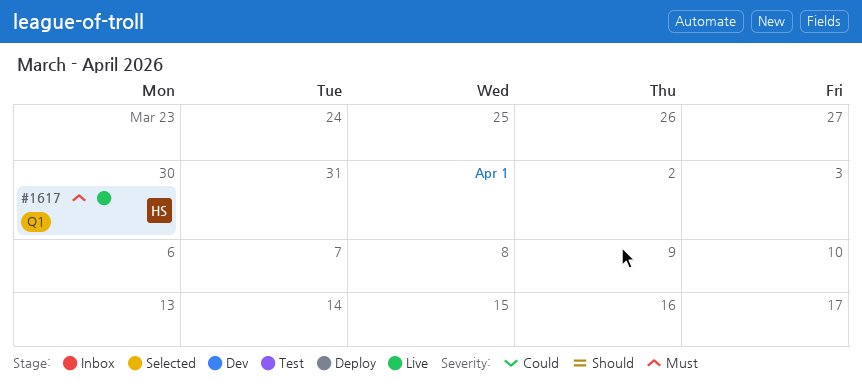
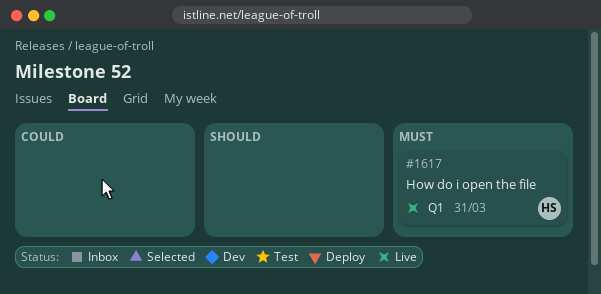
#1617, due: Mar 30 -> Mar 31

